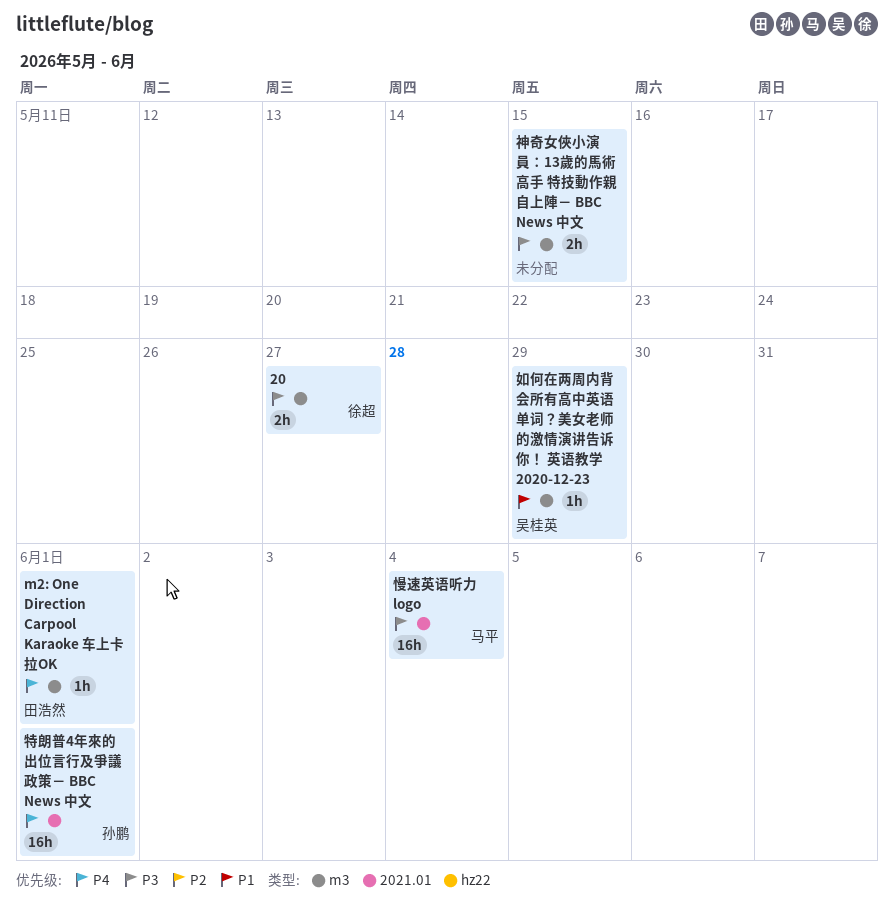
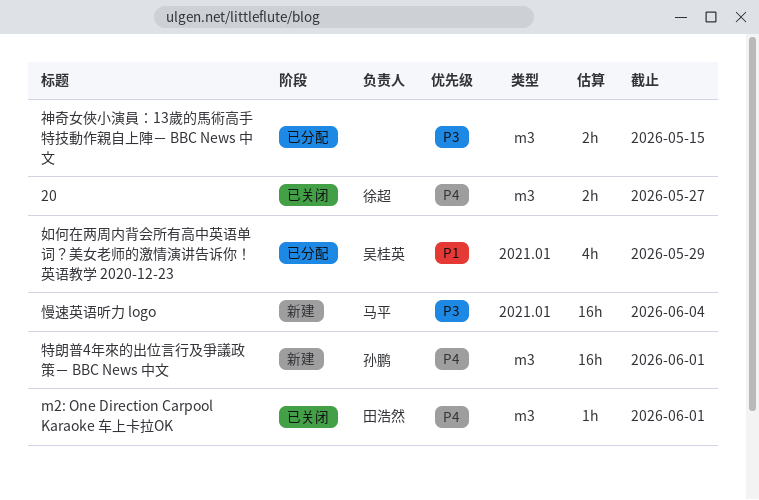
20, priority: P3 -> P4
如何在两周内背会所有高中英语单词？美女老师的激情演讲告诉你！ 英语教学 2020-12-23, label: m3 -> 2021.01
如何在两周内背会所有高中英语单词？美女老师的激情演讲告诉你！ 英语教学 2020-12-23, estimate: 1h -> 4h
特朗普4年來的出位言行及爭議政策－ BBC News 中文, label: 2021.01 -> m3

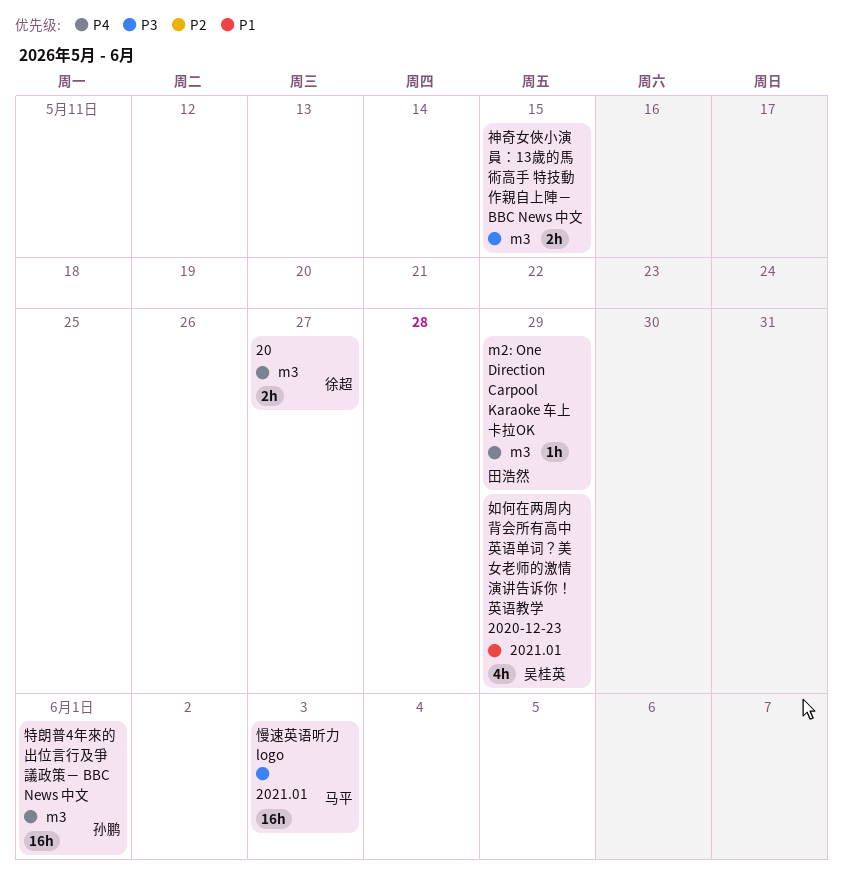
m2: One Direction Carpool Karaoke 车上卡拉OK, due: Jun 1 -> May 29
慢速英语听力 logo, due: Jun 4 -> Jun 3

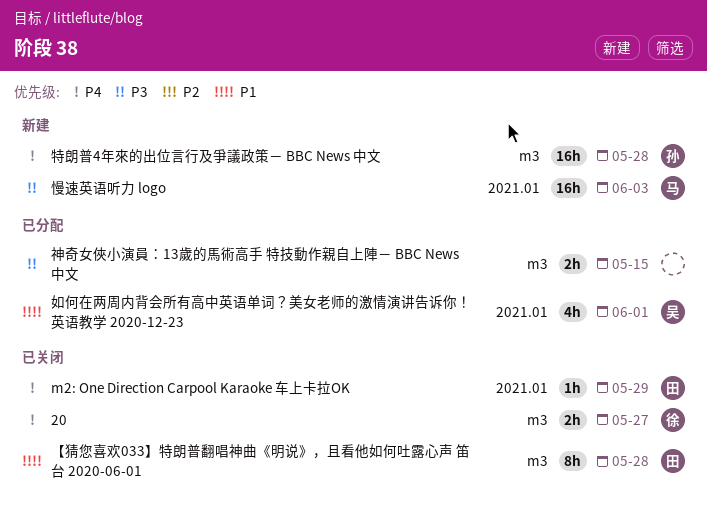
m2: One Direction Carpool Karaoke 车上卡拉OK, label: m3 -> 2021.01
【猜您喜欢033】特朗普翻唱神曲《明说》，且看他如何吐露心声 笛台 2020-06-01: none -> present
如何在两周内背会所有高中英语单词？美女老师的激情演讲告诉你！ 英语教学 2020-12-23, due: May 29 -> Jun 1
特朗普4年來的出位言行及爭議政策－ BBC News 中文, due: Jun 1 -> May 28

